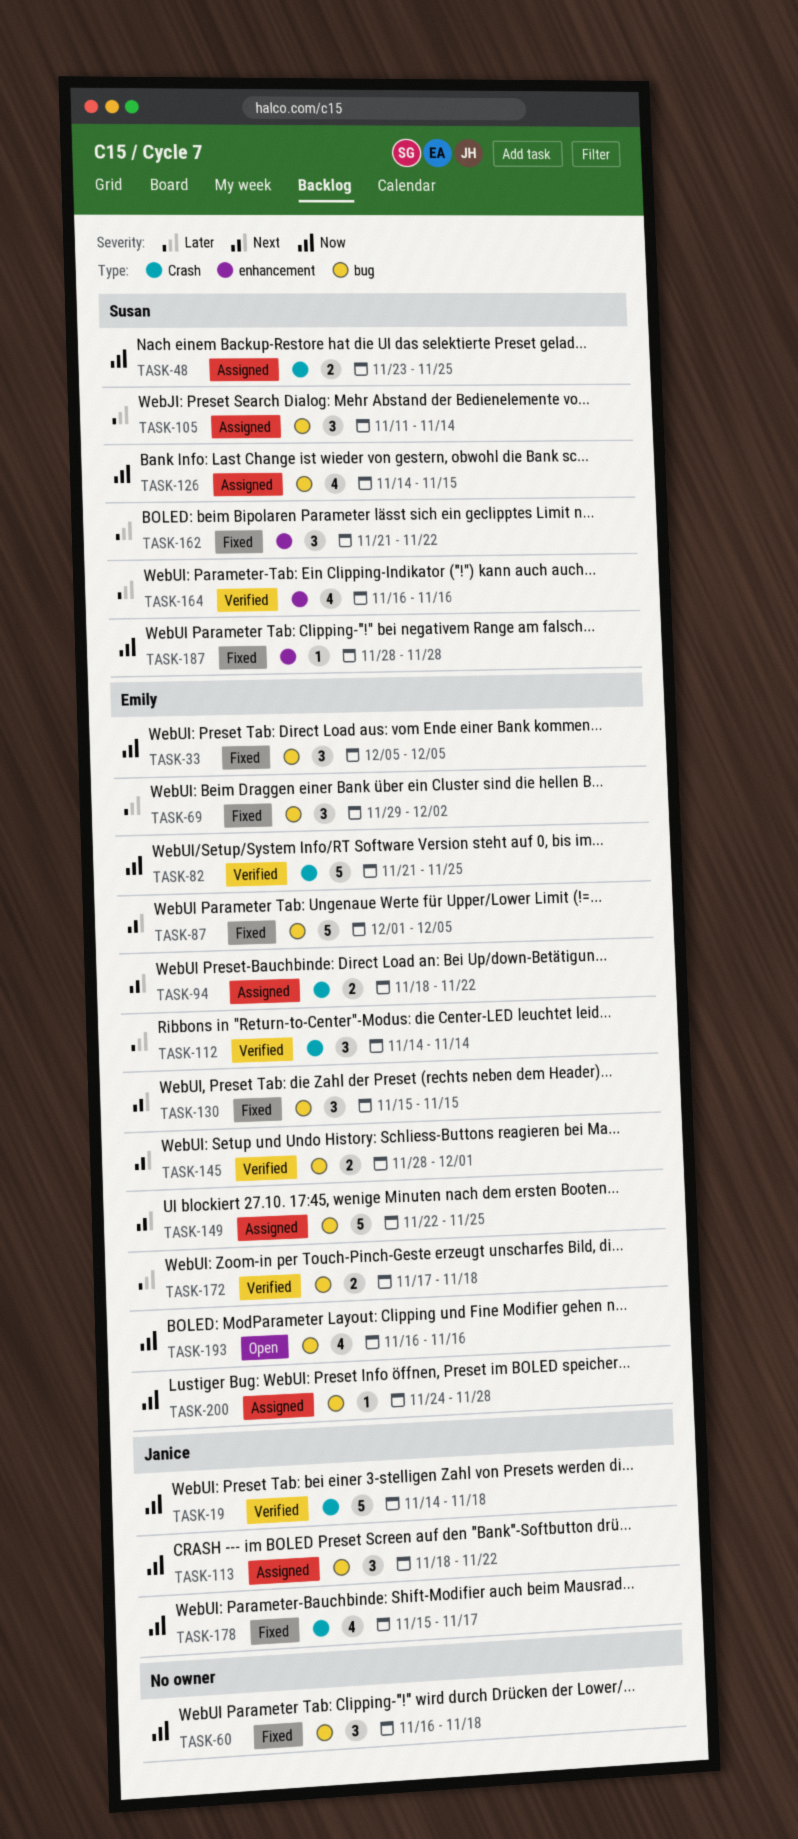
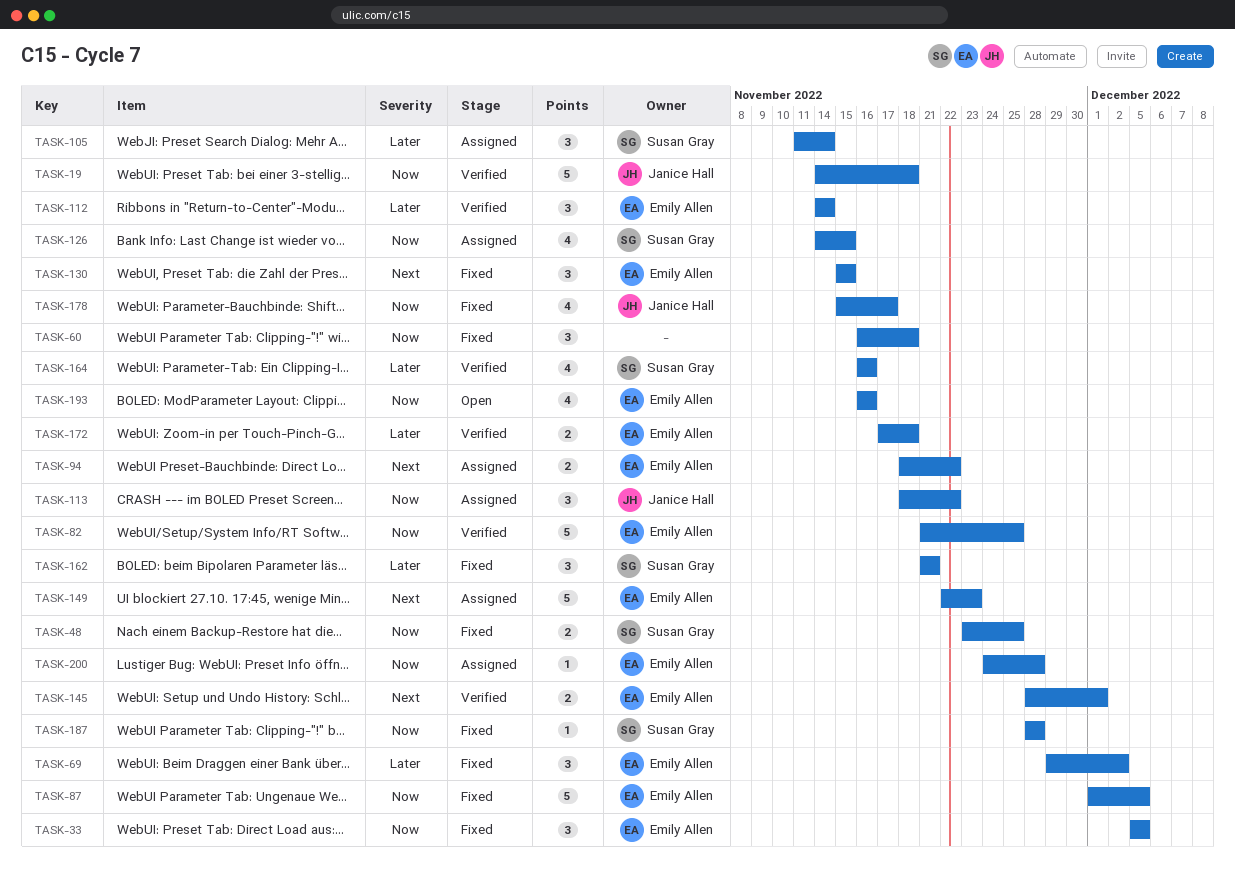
TASK-48, status: Assigned -> Fixed
TASK-87, priority: Next -> Now
TASK-149, due: Nov 25 -> Nov 23
TASK-162, due: Nov 22 -> Nov 21

